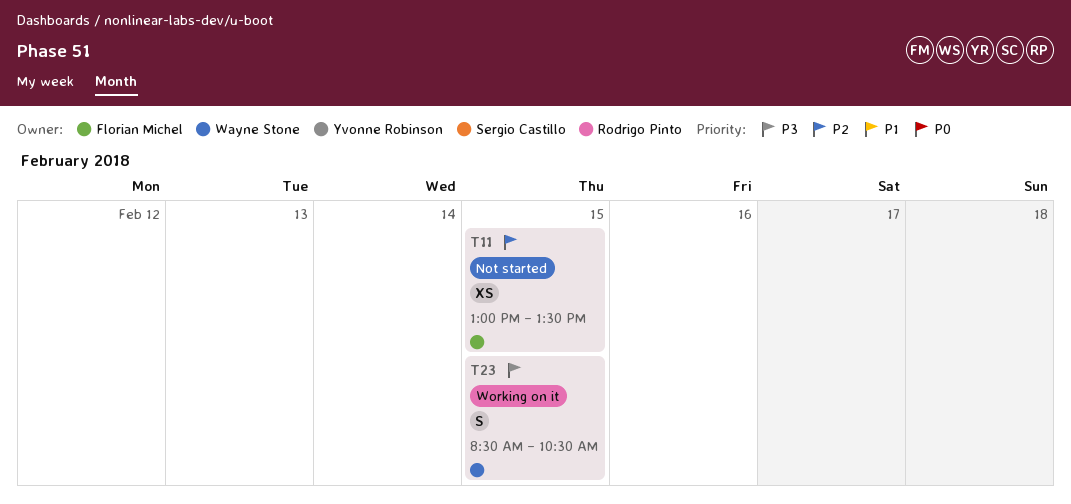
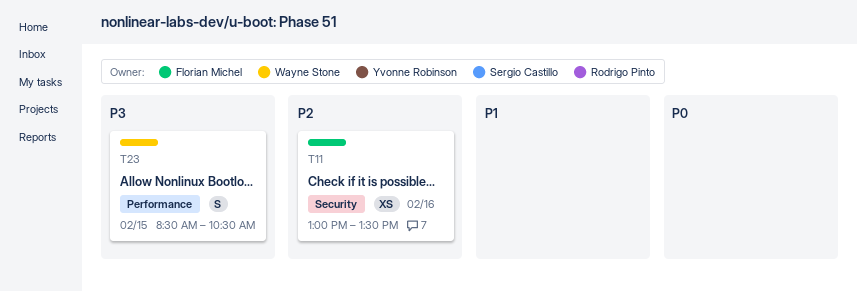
T11, day: Feb 15 -> Feb 16

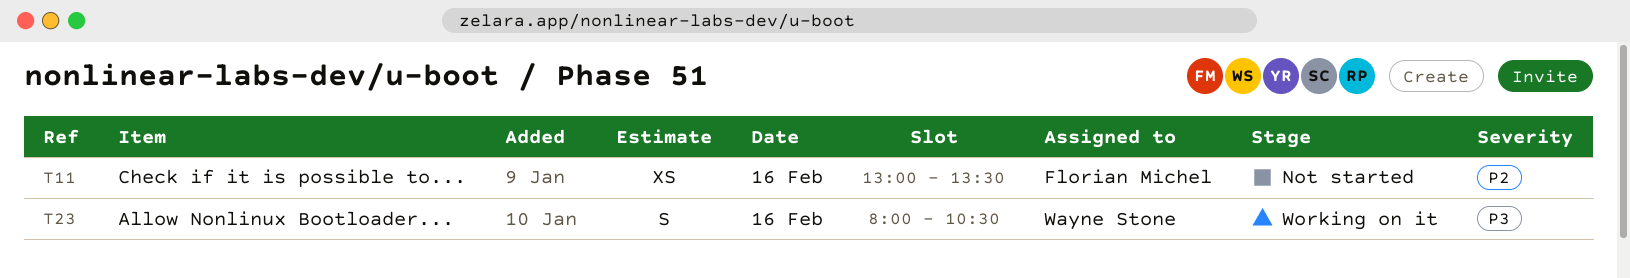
T23, day: Feb 15 -> Feb 16
T23, begins: 08:30 -> 08:00

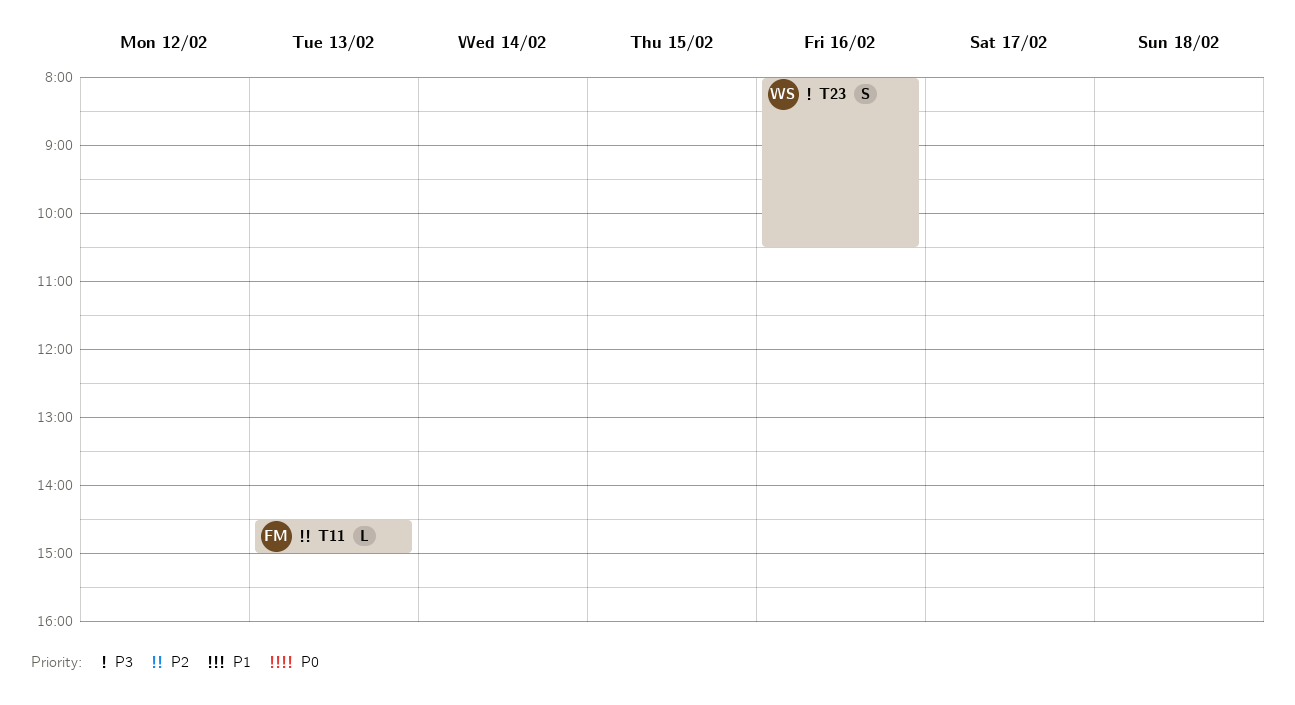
T11, estimate: XS -> L
T11, day: Feb 16 -> Feb 13
T11, begins: 13:00 -> 14:30
T11, ends: 13:30 -> 15:00

